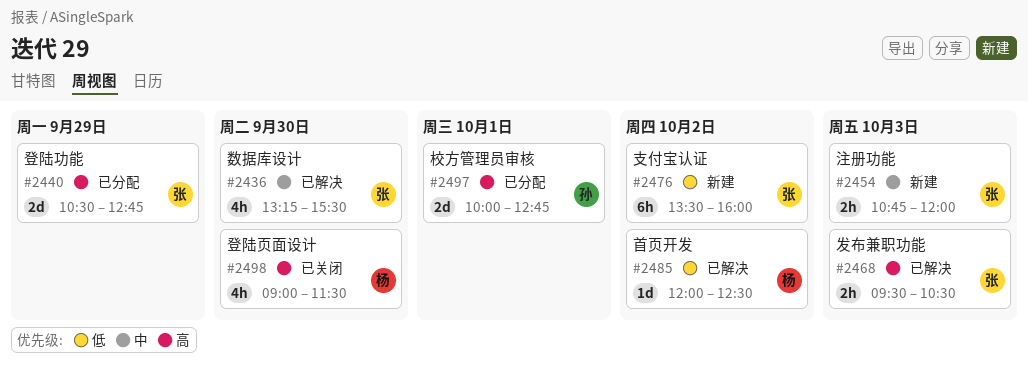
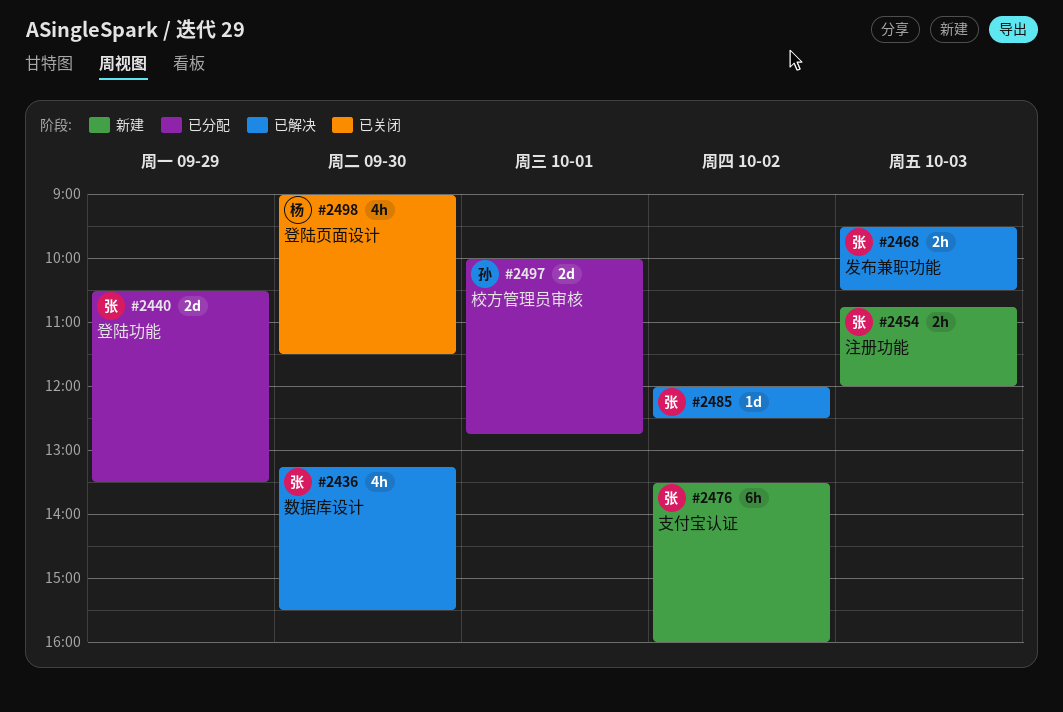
#2440, ends: 12:45 -> 13:30
#2485, owner: 杨 -> 张

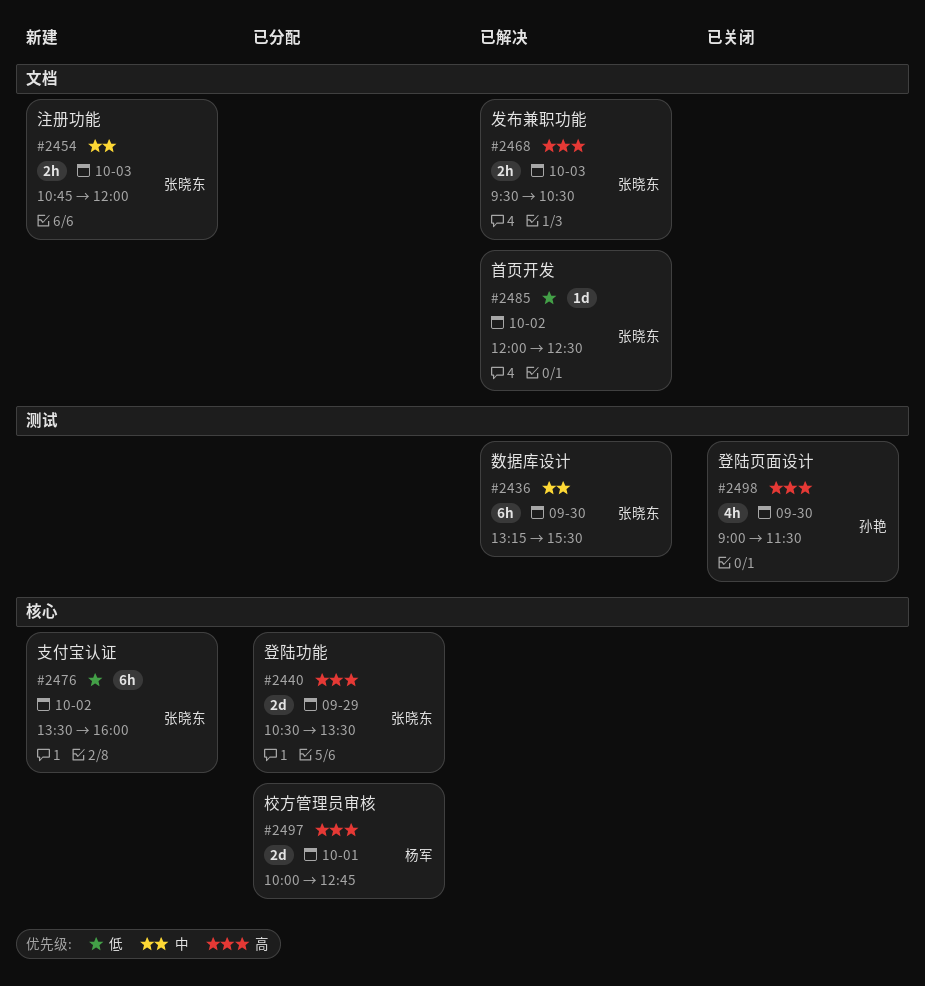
#2436, estimate: 4h -> 6h
#2497, owner: 孙艳 -> 杨军
#2498, owner: 杨军 -> 孙艳

